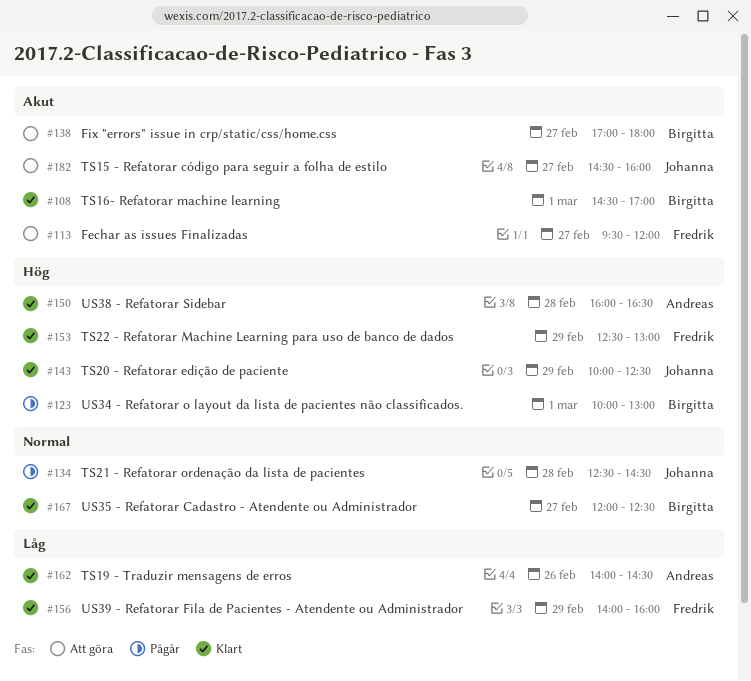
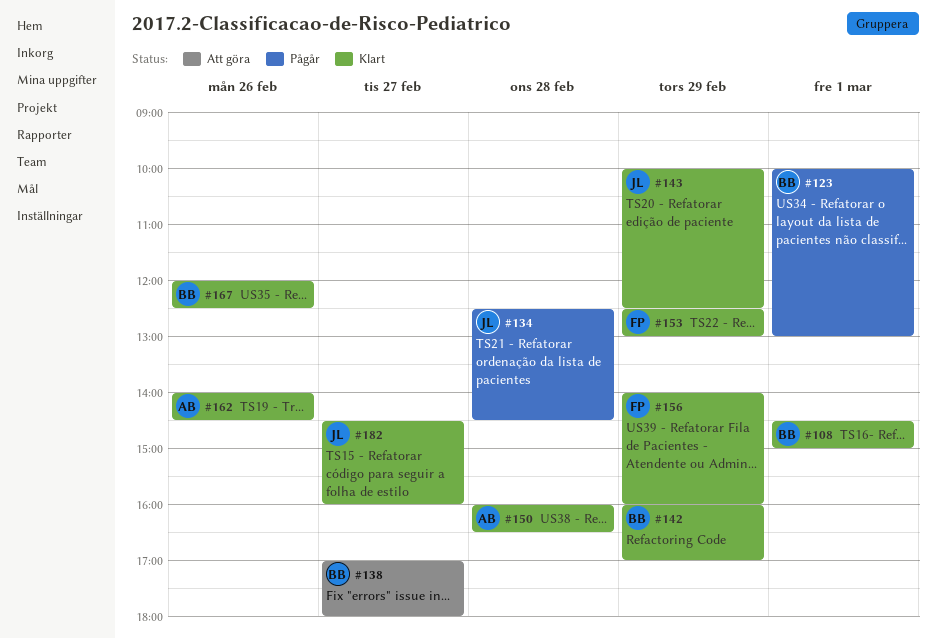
#108, ends: 17:00 -> 15:00
#113: present -> none
#142: none -> present
#167, day: Feb 27 -> Feb 26
#182, status: Att göra -> Klart

